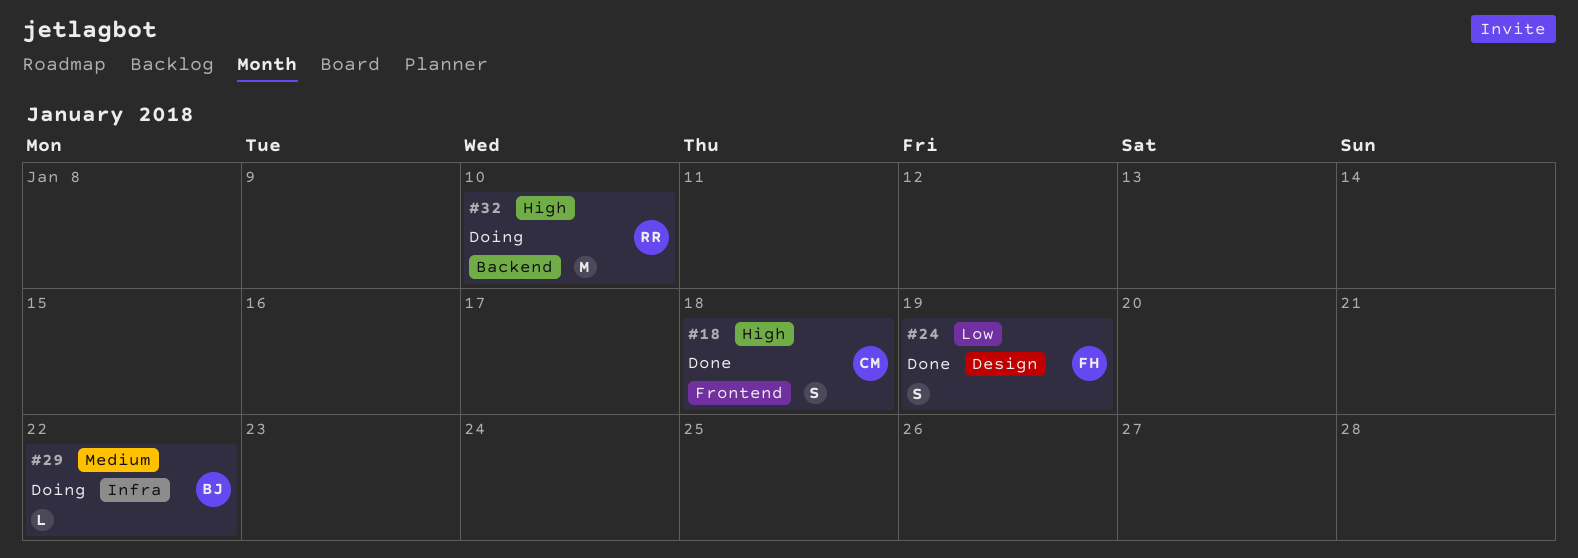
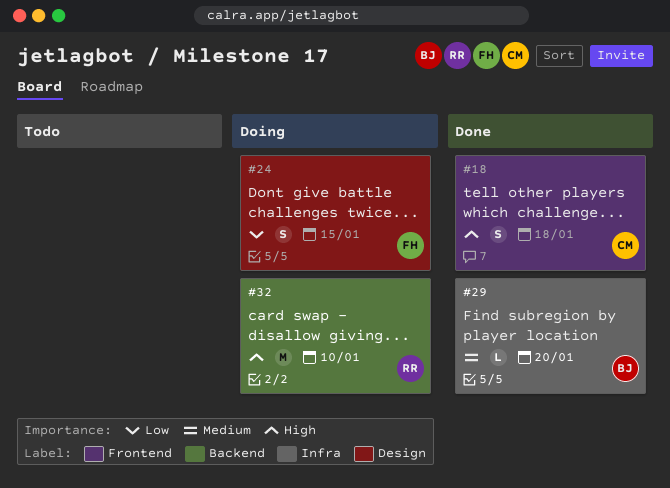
#24, status: Done -> Doing
#24, due: Jan 19 -> Jan 15
#29, status: Doing -> Done
#29, due: Jan 22 -> Jan 20

